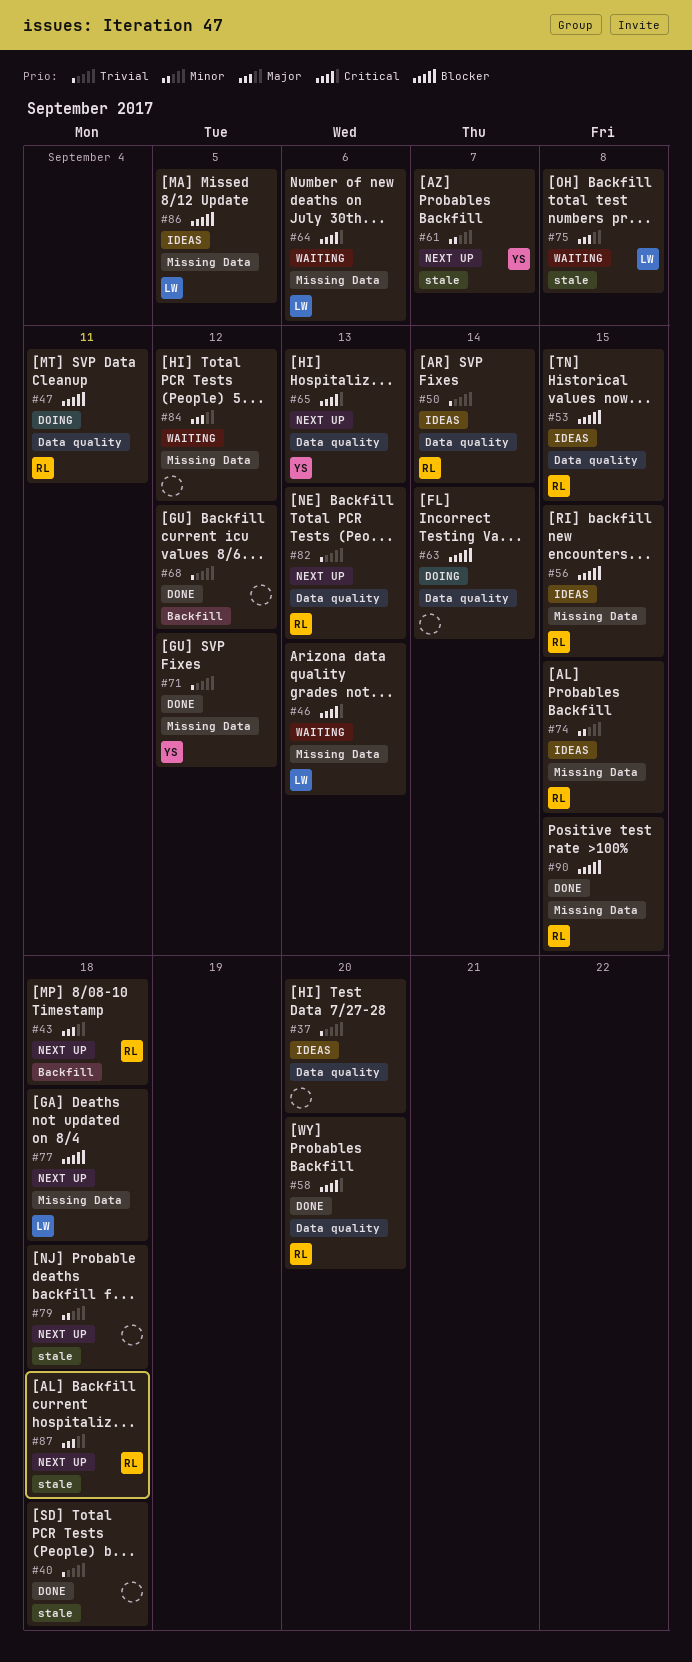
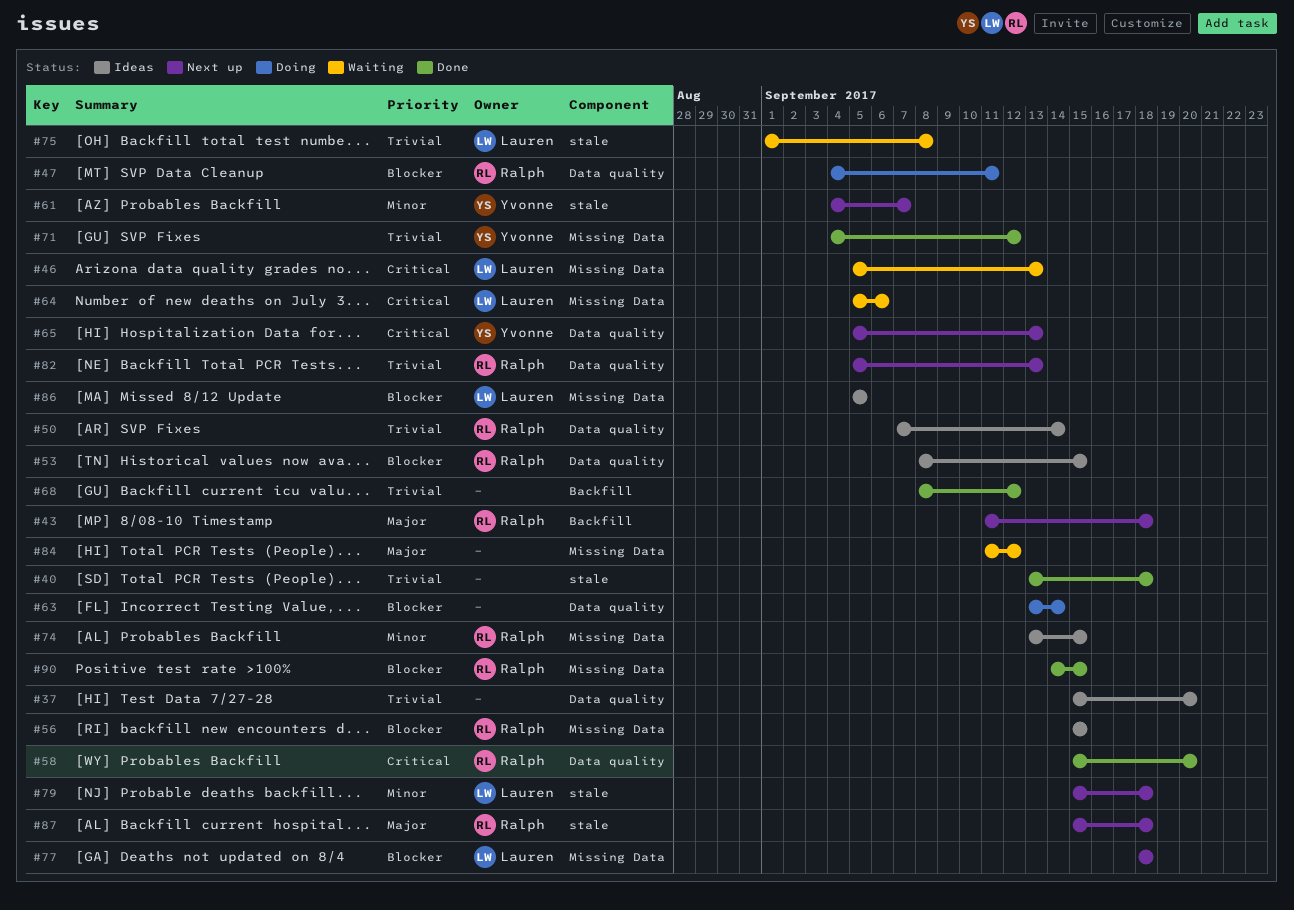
#75, priority: Major -> Trivial
#79, owner: none -> Lauren

